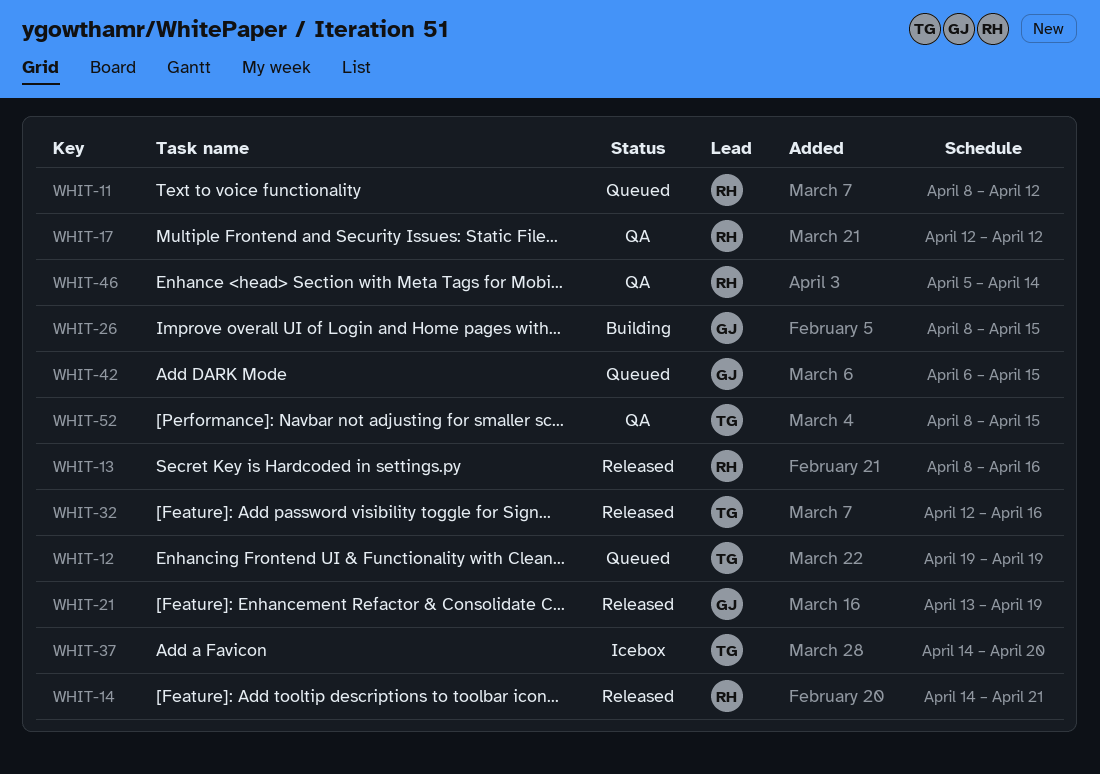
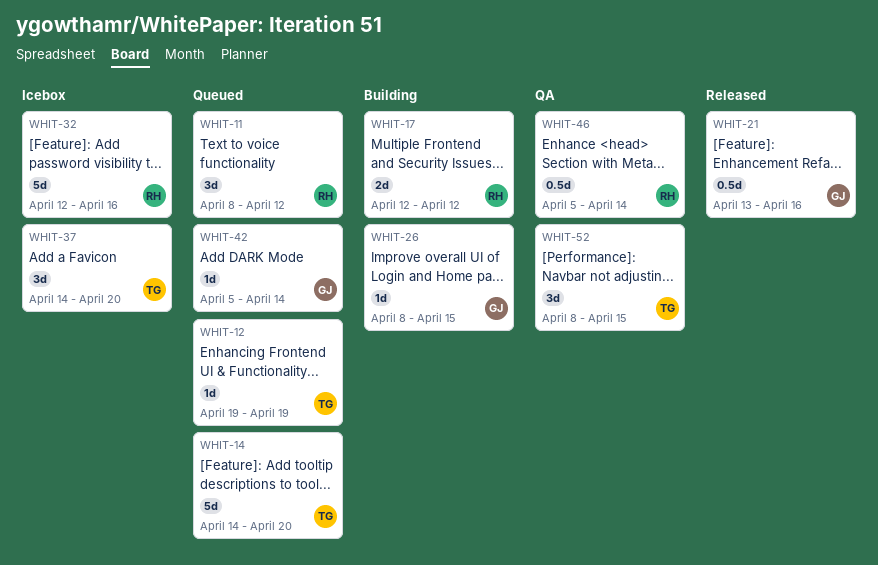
WHIT-13: present -> none
WHIT-14, status: Released -> Queued
WHIT-14, owner: RH -> TG
WHIT-14, due: Apr 21 -> Apr 20
WHIT-17, status: QA -> Building
WHIT-21, due: Apr 19 -> Apr 16
WHIT-32, status: Released -> Icebox
WHIT-32, owner: TG -> RH
WHIT-42, start: Apr 6 -> Apr 5
WHIT-42, due: Apr 15 -> Apr 14

